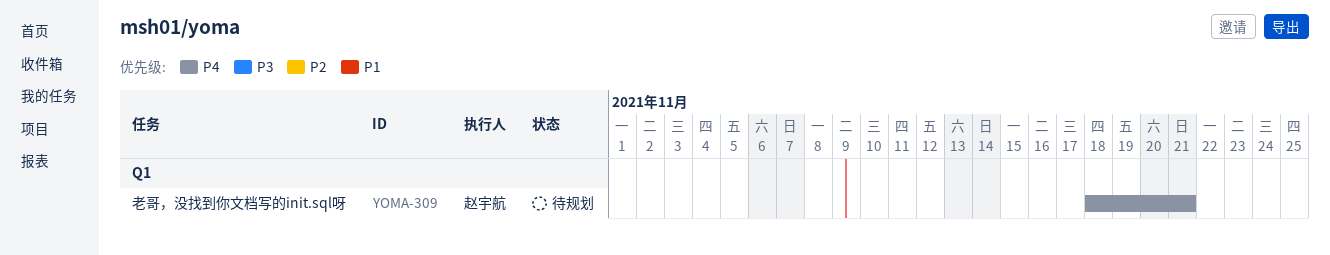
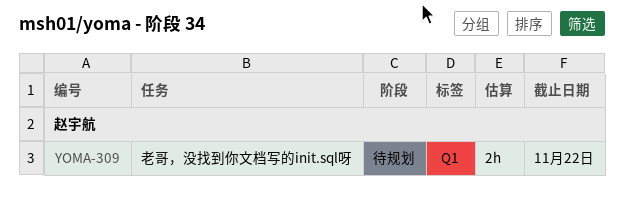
YOMA-309, due: Nov 21 -> Nov 22

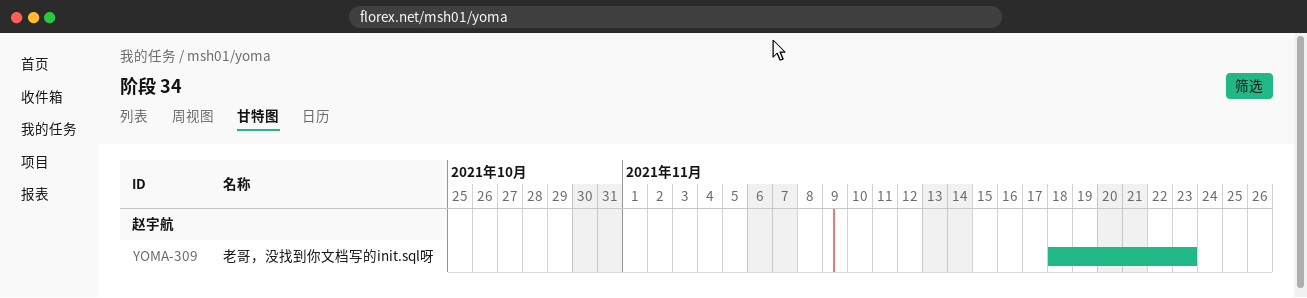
YOMA-309, due: Nov 22 -> Nov 23

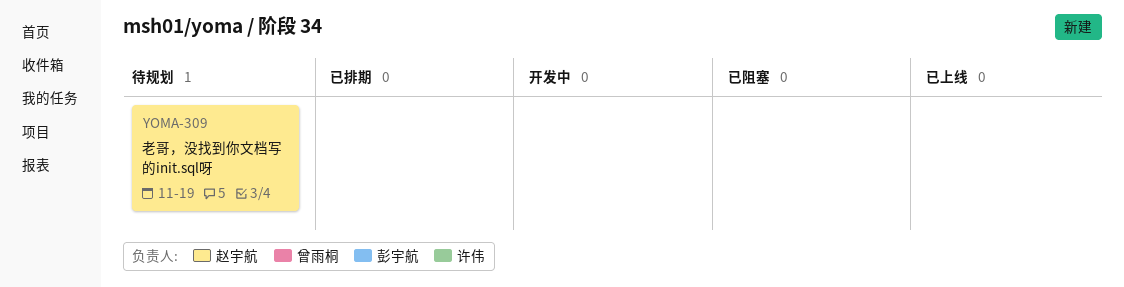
YOMA-309, due: Nov 23 -> Nov 19

